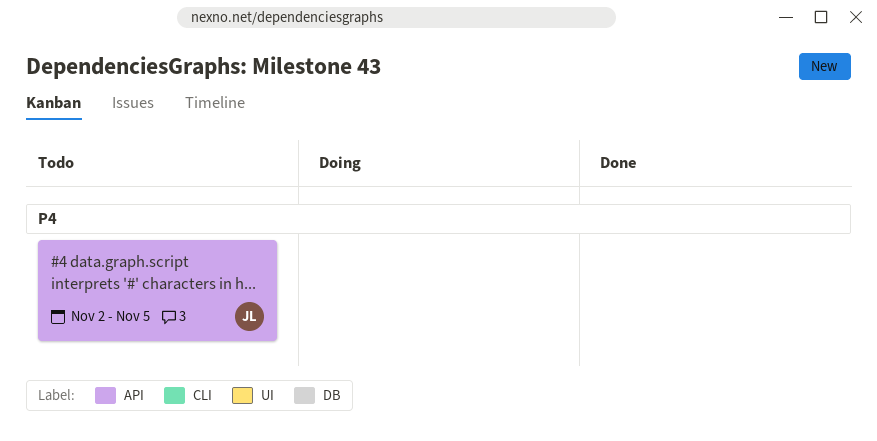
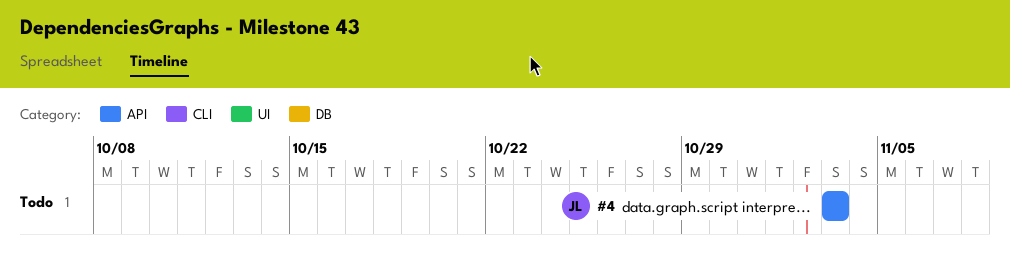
#4, start: Nov 2 -> Nov 3
#4, due: Nov 5 -> Nov 3

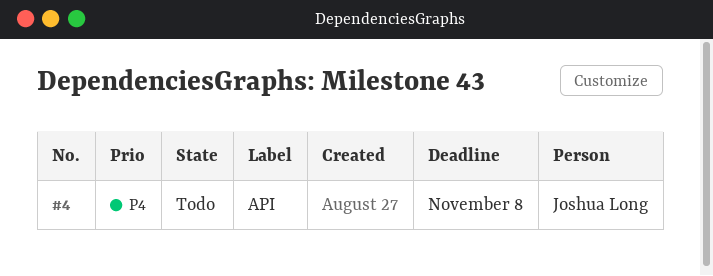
#4, due: Nov 3 -> Nov 8

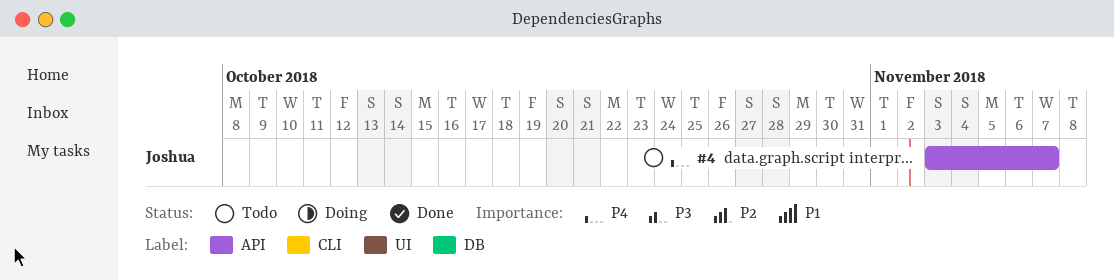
#4, due: Nov 8 -> Nov 7

